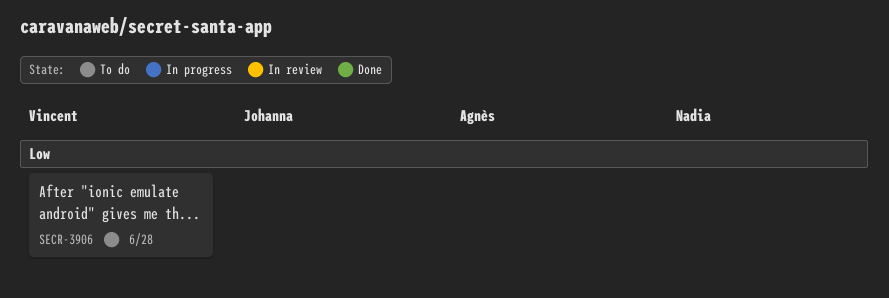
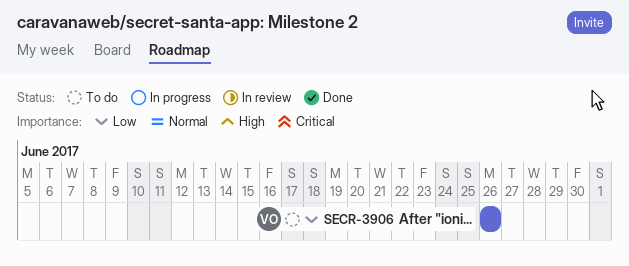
SECR-3906, due: Jun 28 -> Jun 26

